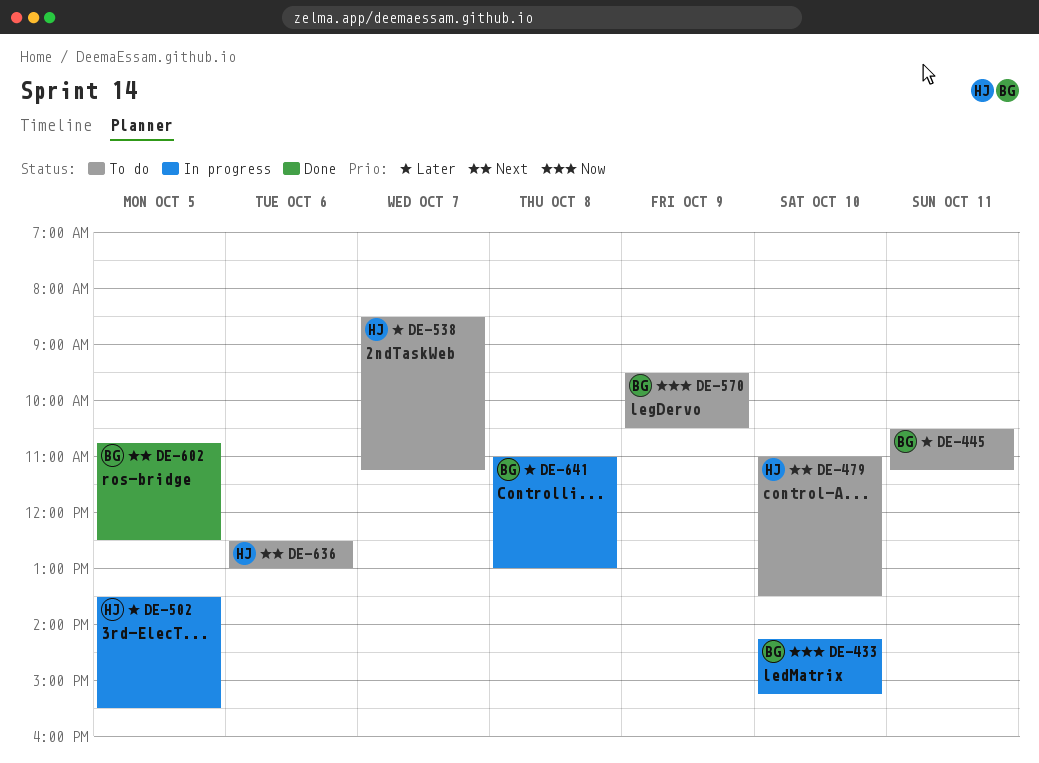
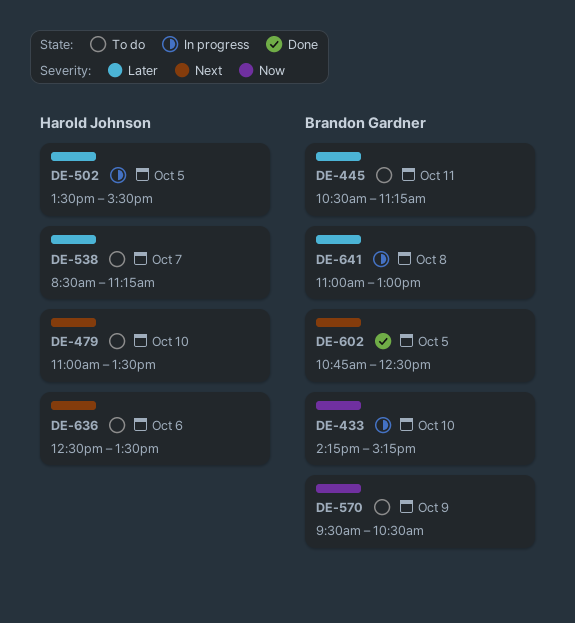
DE-636, ends: 13:00 -> 13:30

